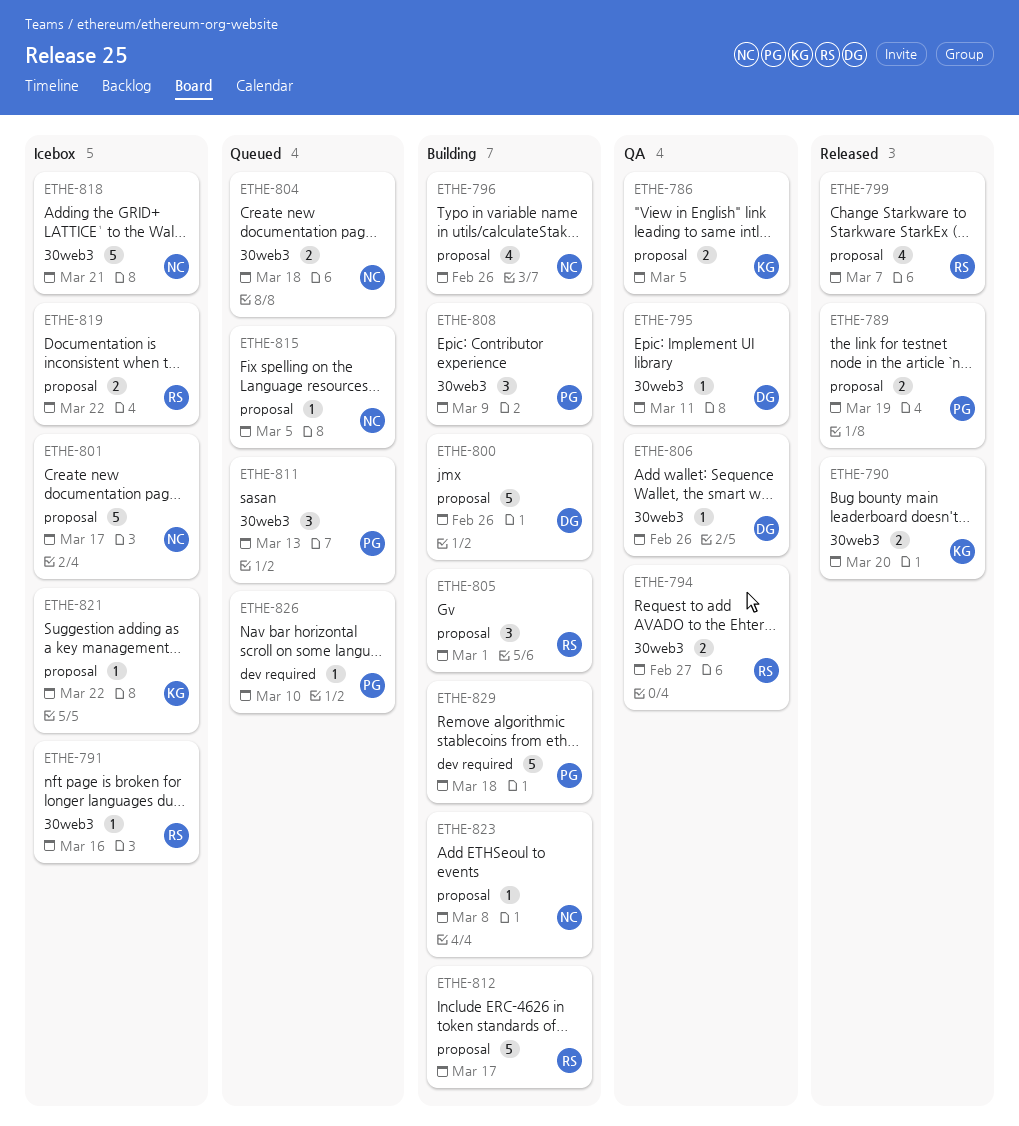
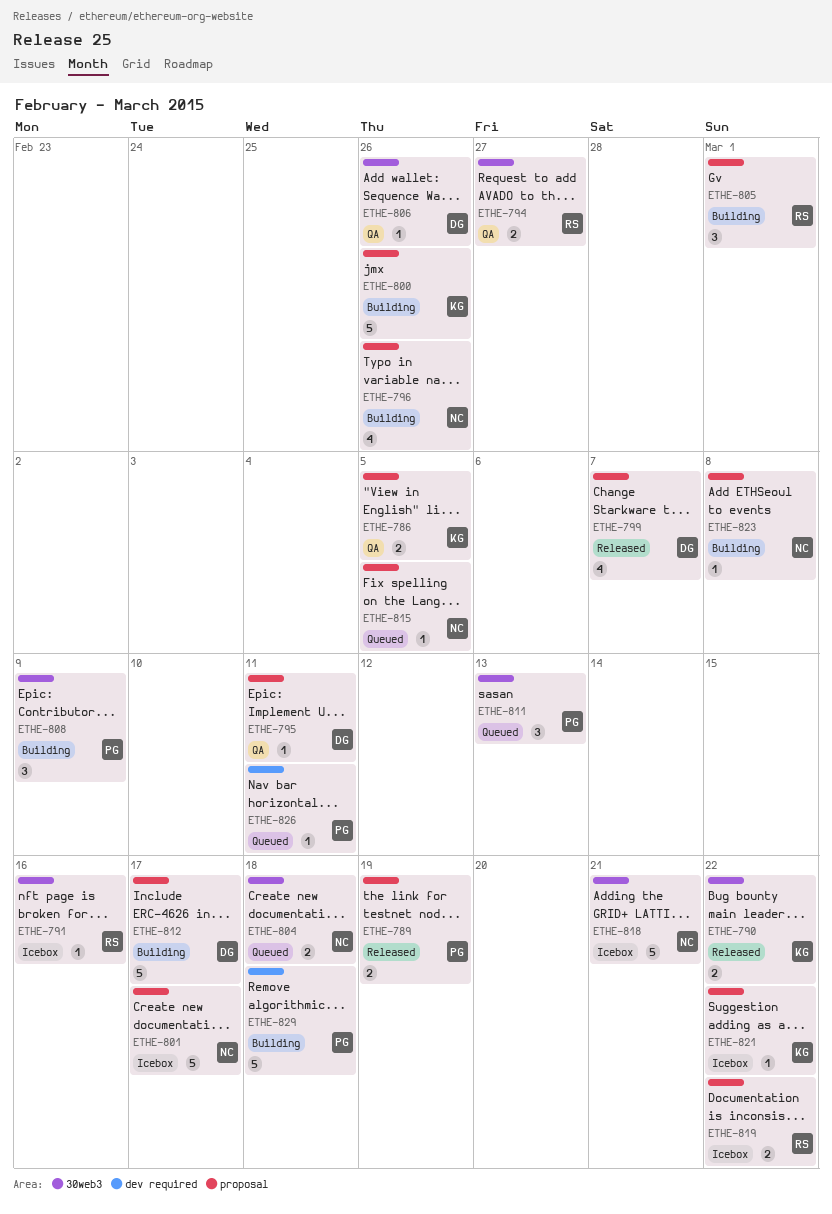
ETHE-790, due: Mar 20 -> Mar 22
ETHE-795, label: 30web3 -> proposal
ETHE-799, owner: RS -> DG
ETHE-800, owner: DG -> KG
ETHE-812, owner: RS -> DG
ETHE-826, due: Mar 10 -> Mar 11

